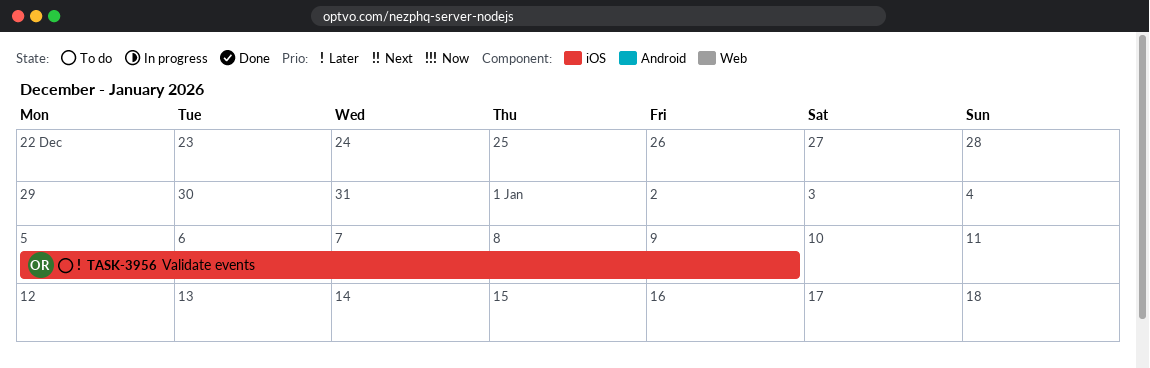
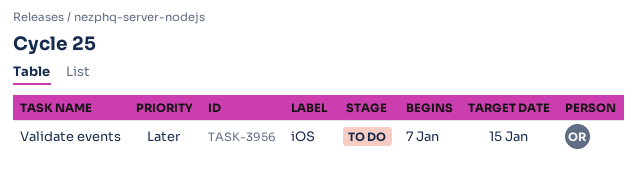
TASK-3956, start: Jan 5 -> Jan 7
TASK-3956, due: Jan 9 -> Jan 15

